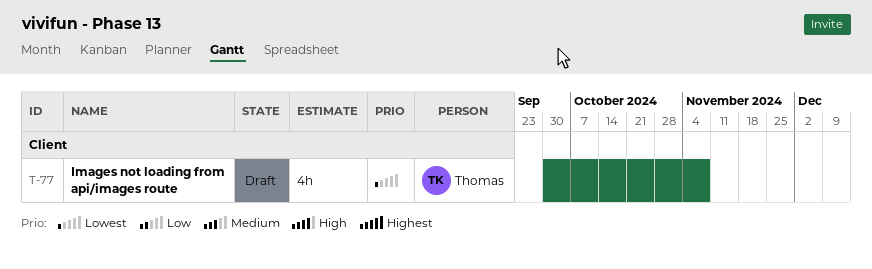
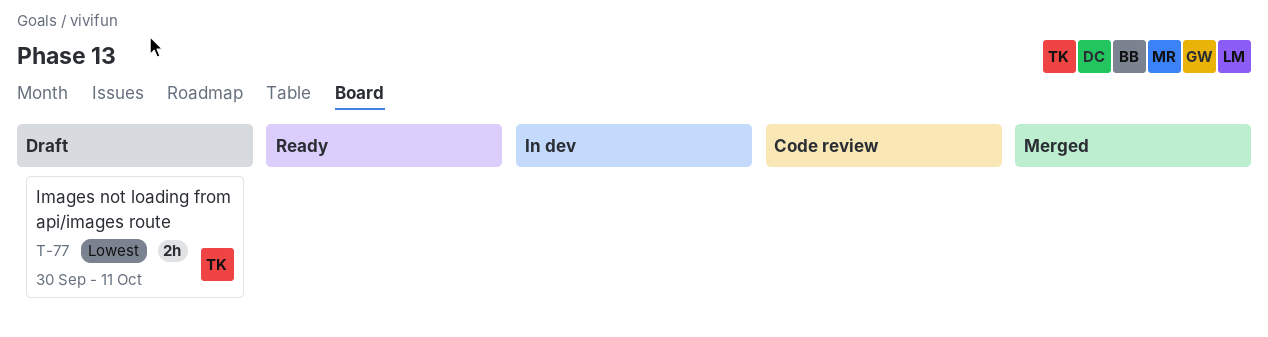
T-77, estimate: 4h -> 2h
T-77, due: Nov 8 -> Oct 11

